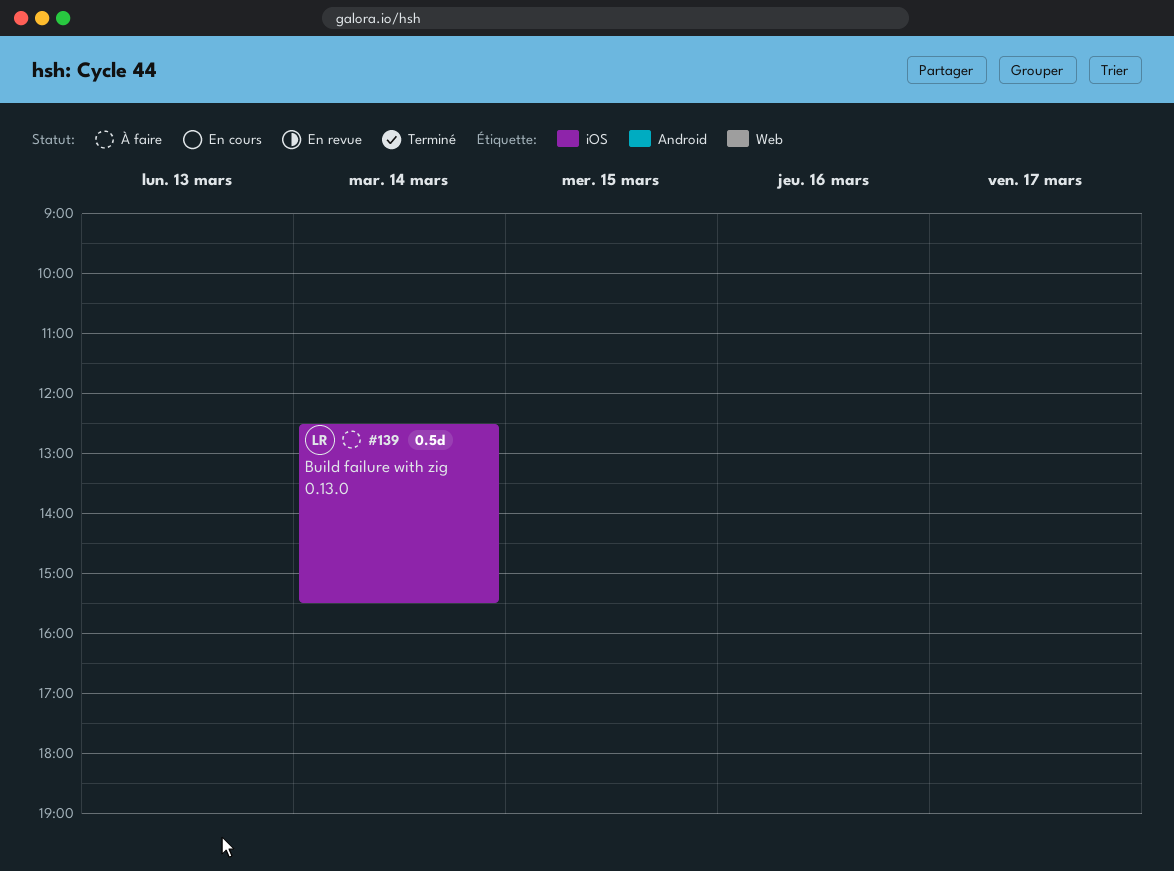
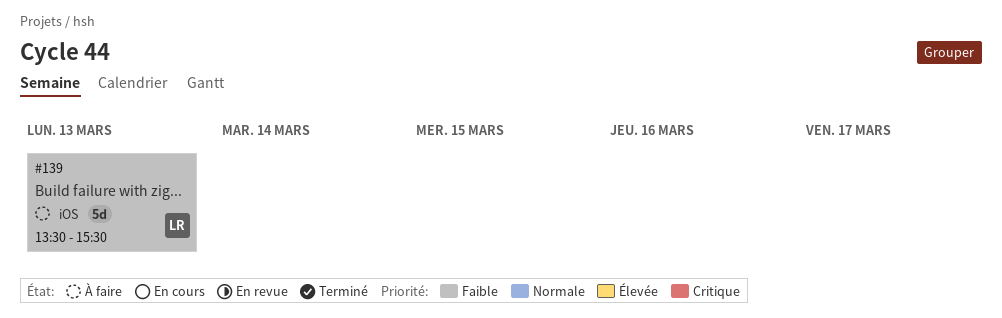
#139, estimate: 0.5d -> 5d
#139, day: Mar 14 -> Mar 13
#139, begins: 12:30 -> 13:30

